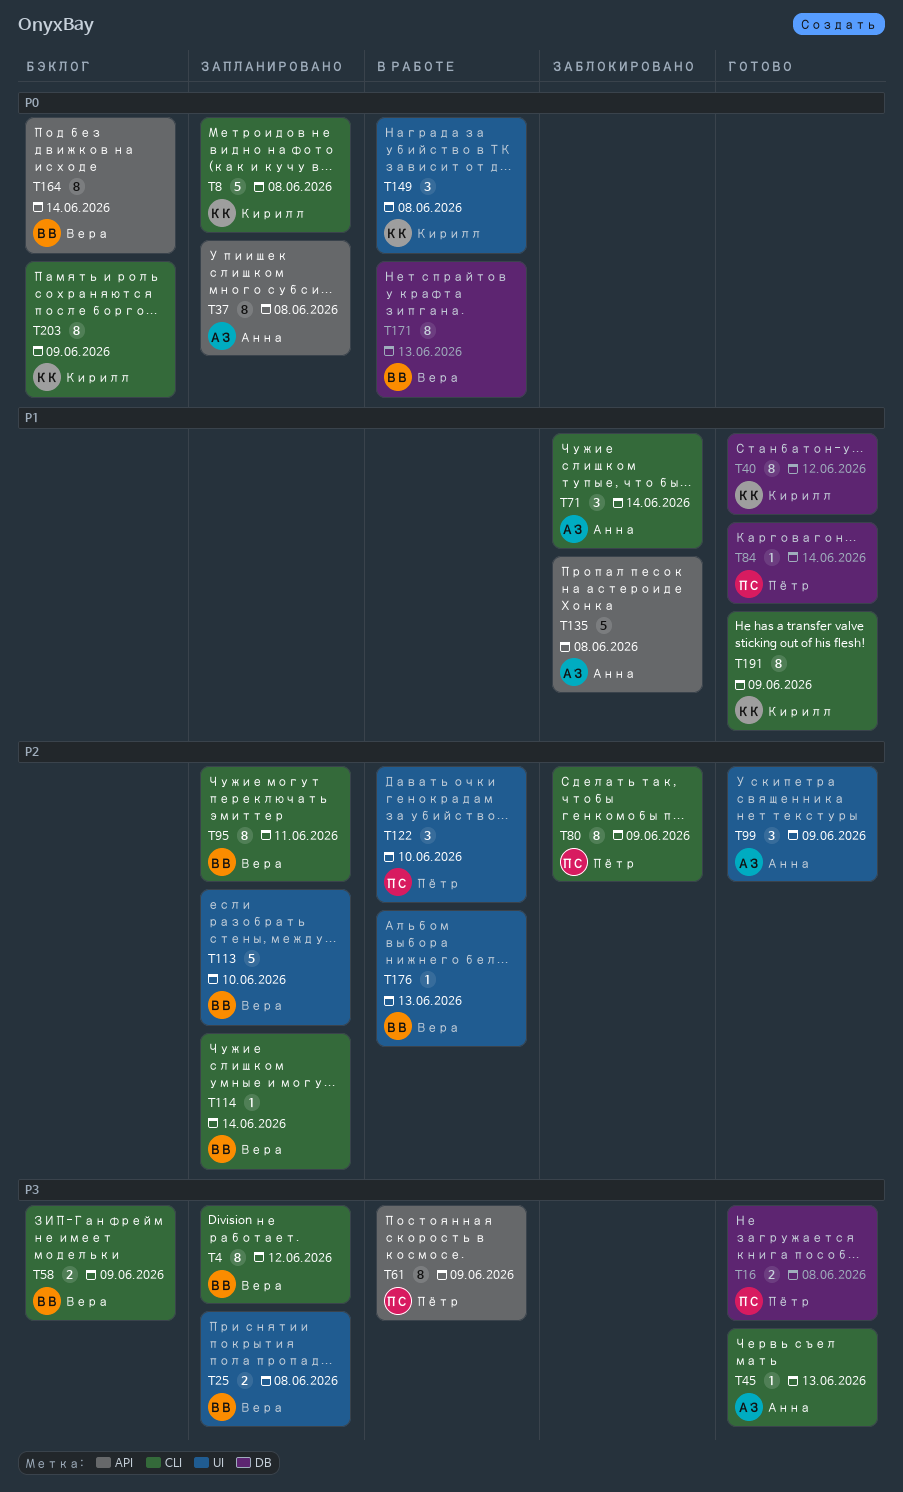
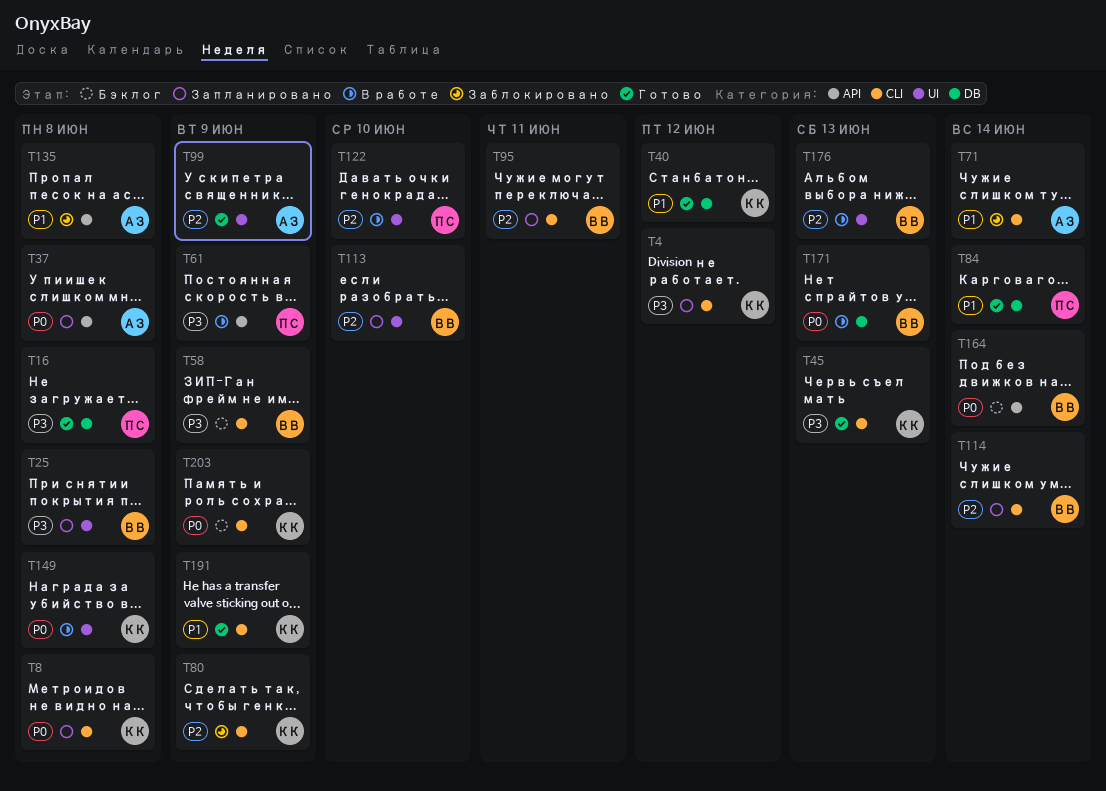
T4, owner: Вера -> Кирилл
T45, owner: Анна -> Кирилл
T80, owner: Пётр -> Кирилл

